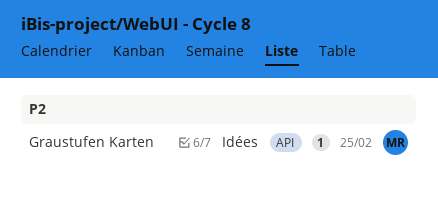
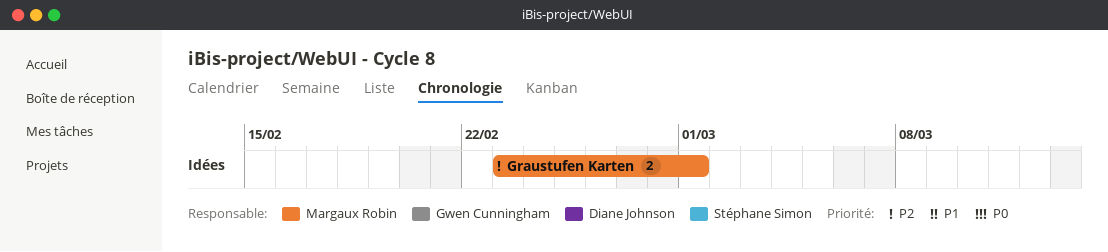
Graustufen Karten, estimate: 1 -> 2
Graustufen Karten, due: Feb 25 -> Mar 1

